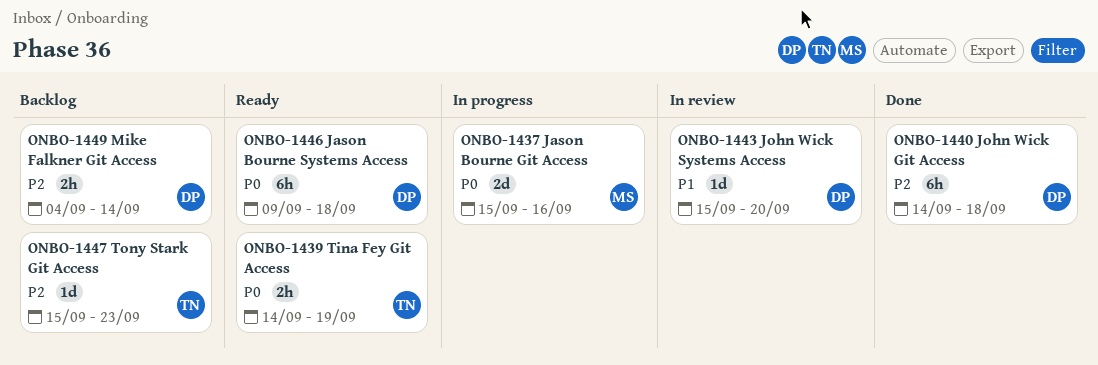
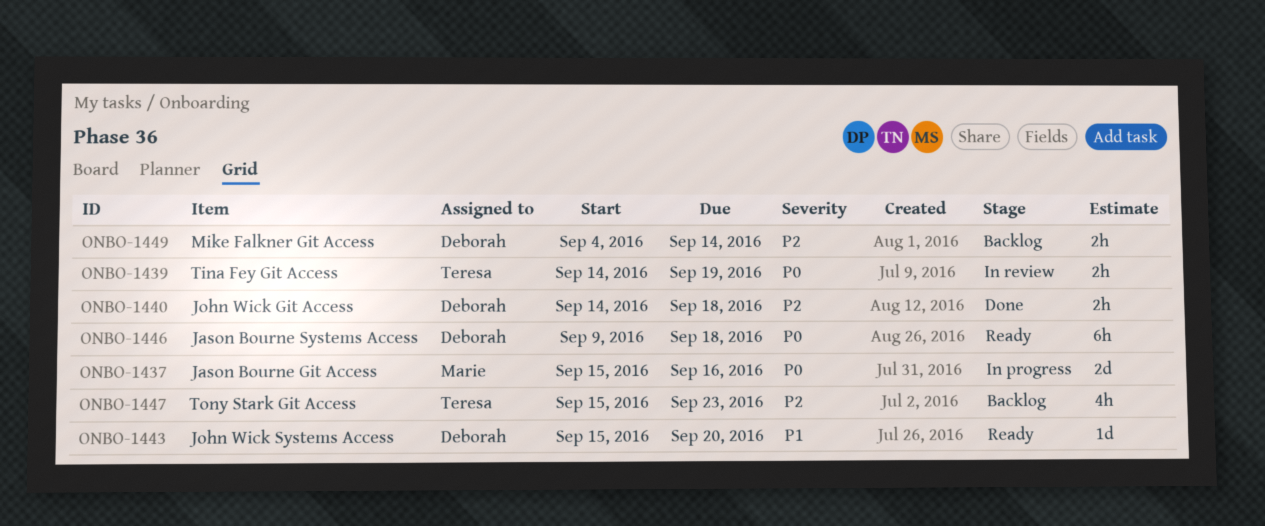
ONBO-1439, status: Ready -> In review
ONBO-1440, estimate: 6h -> 2h
ONBO-1443, status: In review -> Ready
ONBO-1447, estimate: 1d -> 4h

